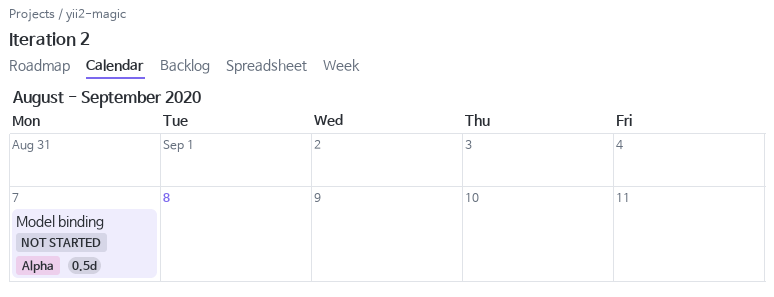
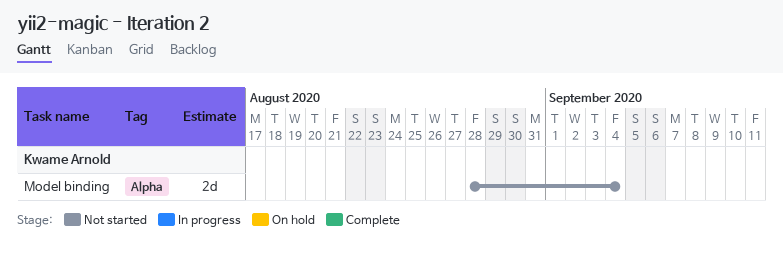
Model binding, estimate: 0.5d -> 2d
Model binding, due: Sep 7 -> Sep 4

